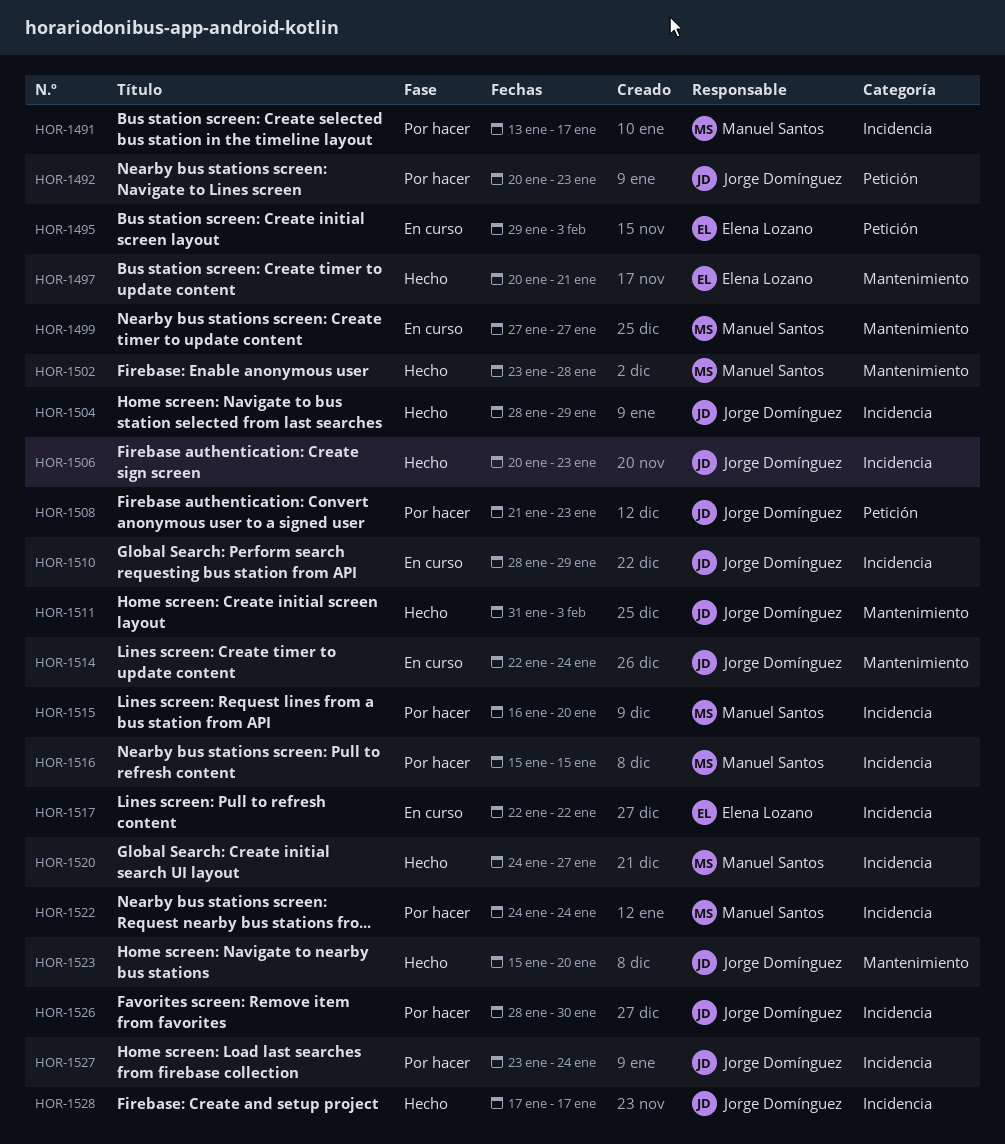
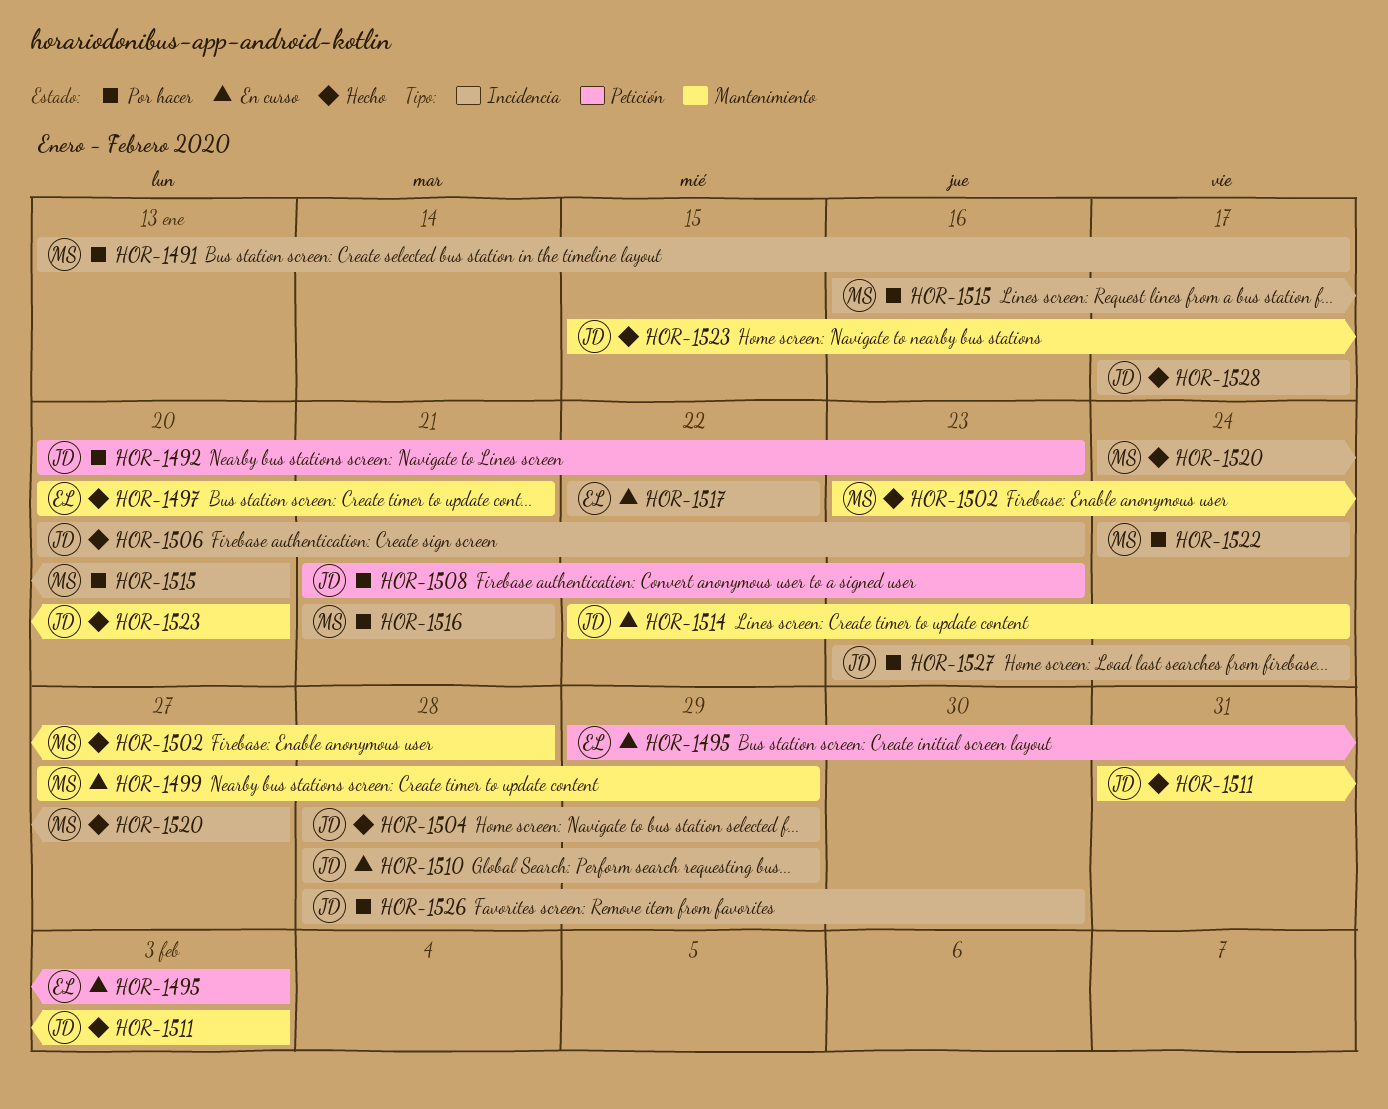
HOR-1499, due: Jan 27 -> Jan 29
HOR-1516, start: Jan 15 -> Jan 21
HOR-1516, due: Jan 15 -> Jan 21

